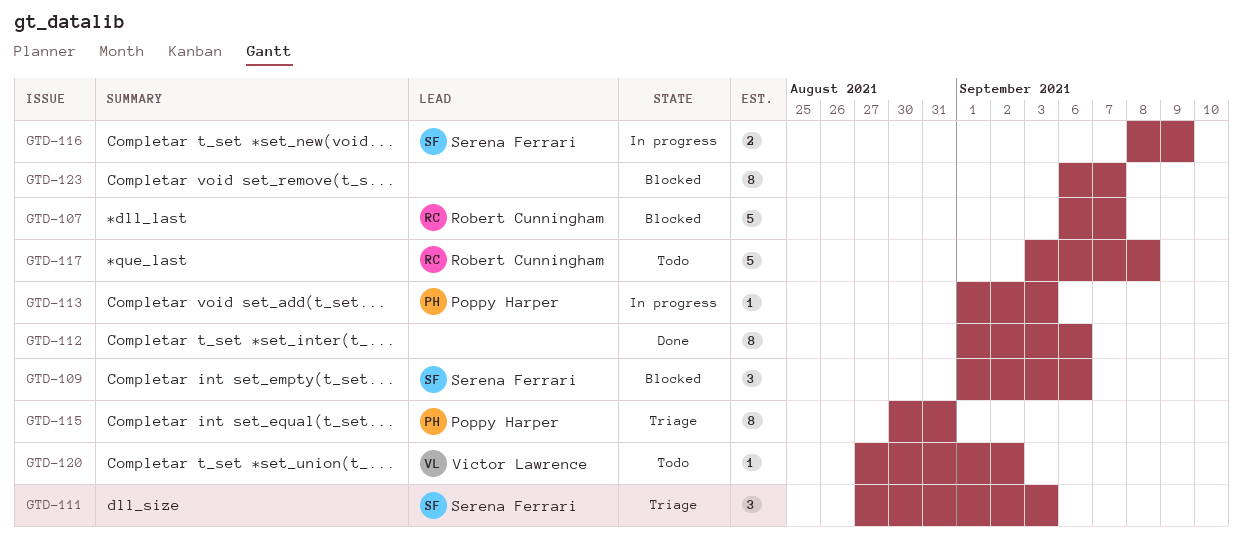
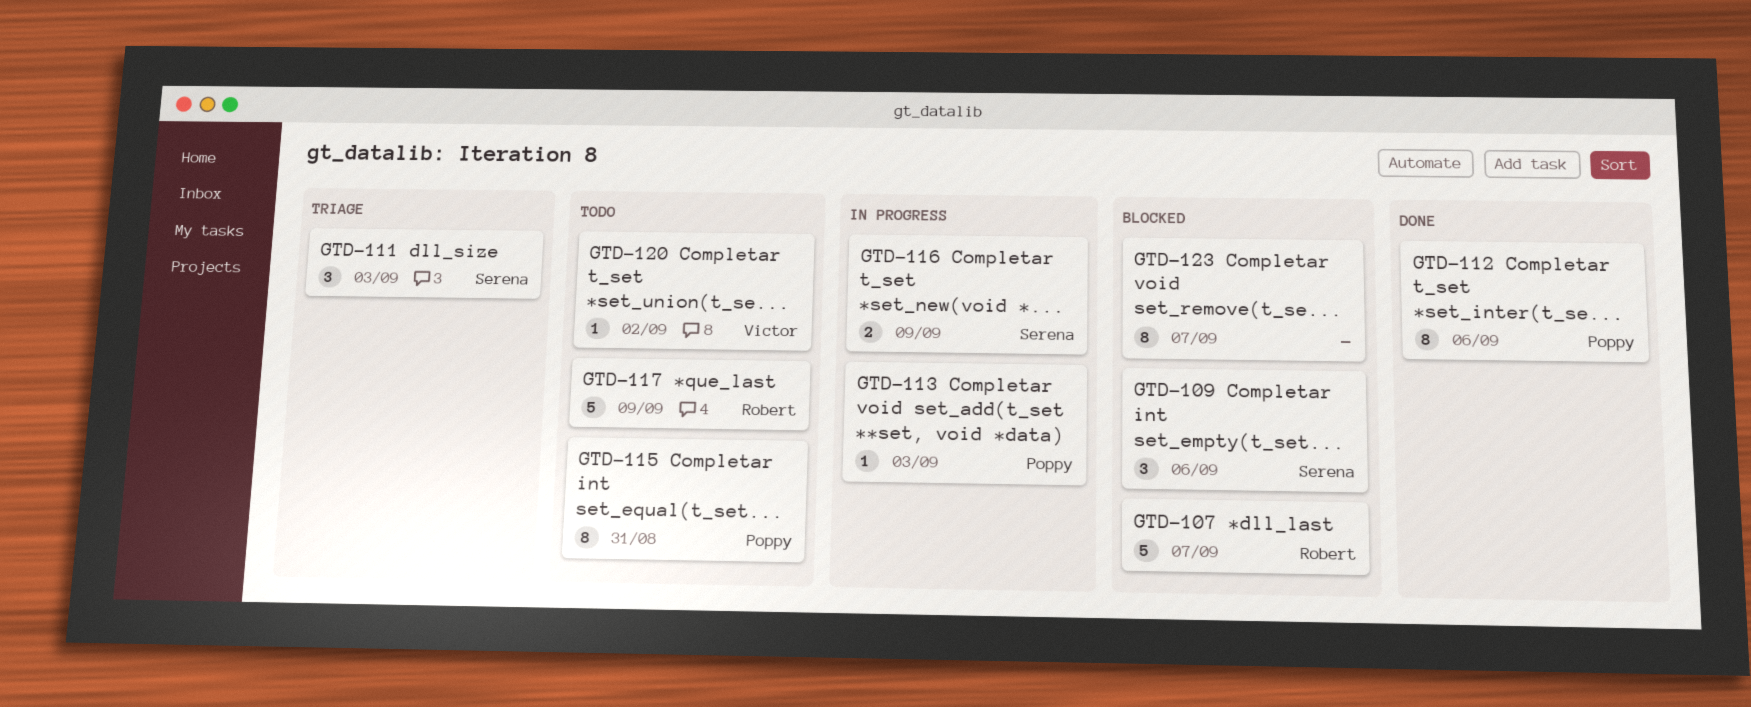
GTD-112, owner: none -> Poppy Harper
GTD-115, status: Triage -> Todo
GTD-117, due: Sep 8 -> Sep 9

